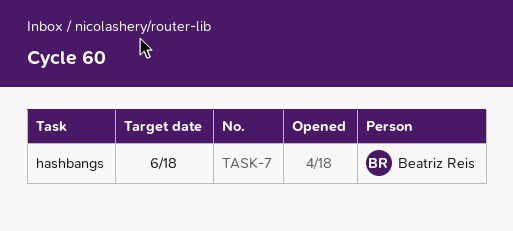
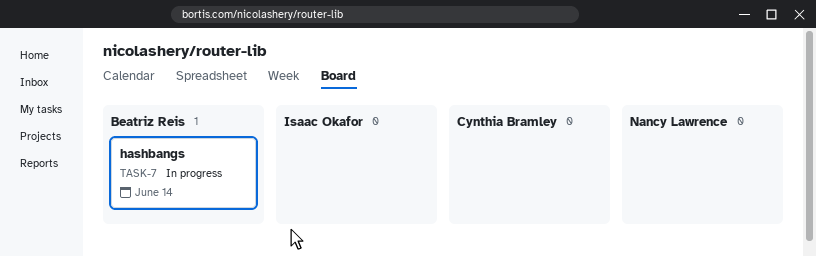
TASK-7, due: Jun 18 -> Jun 14

